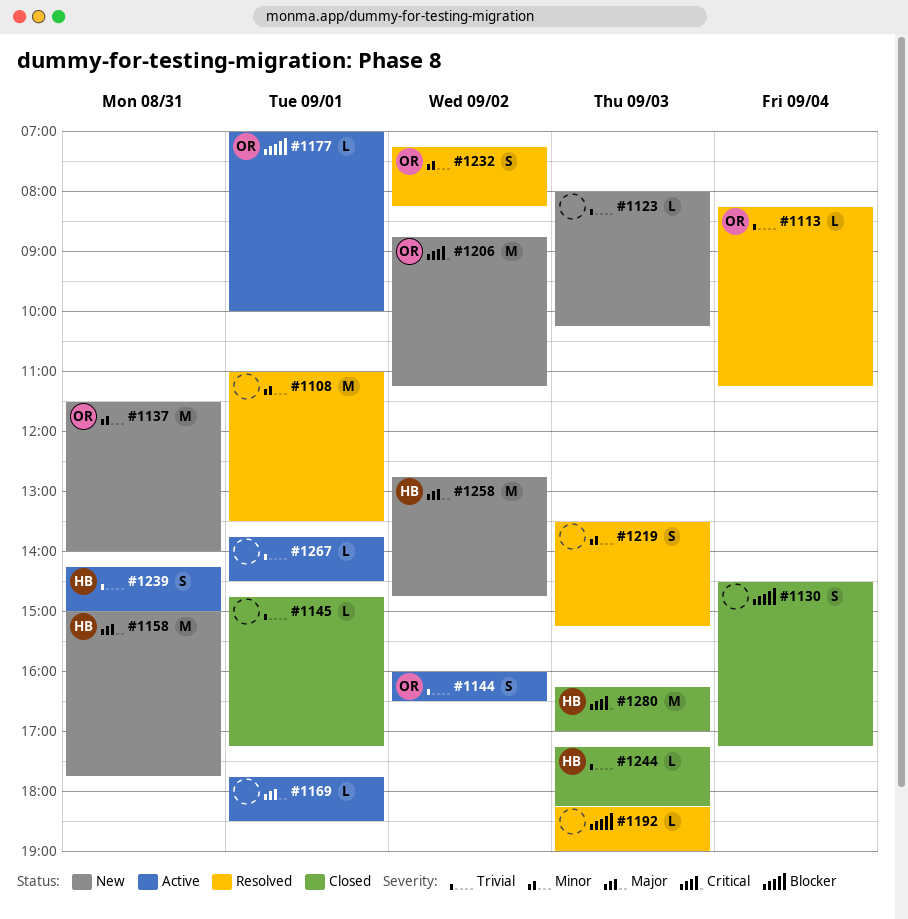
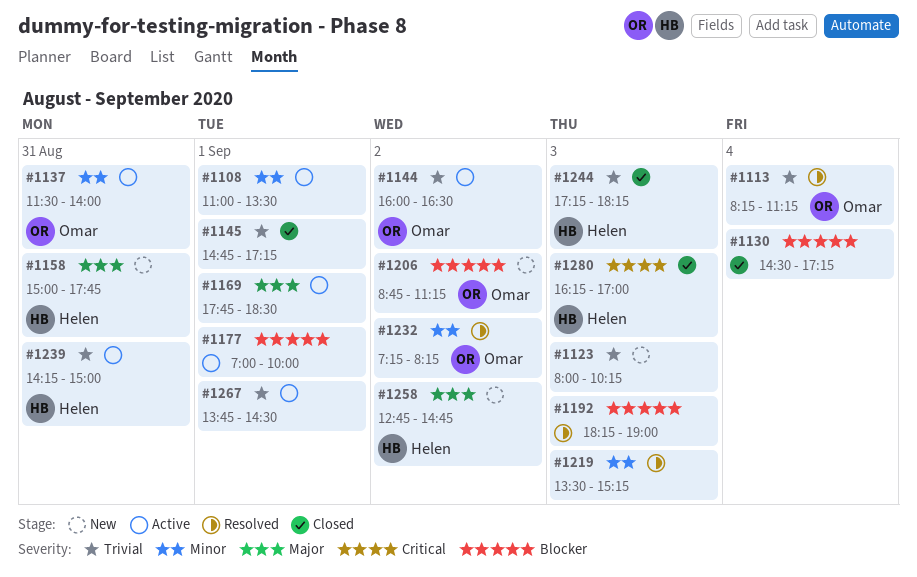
#1108, status: Resolved -> Active
#1137, status: New -> Active
#1177, owner: Omar -> none
#1206, priority: Critical -> Blocker

